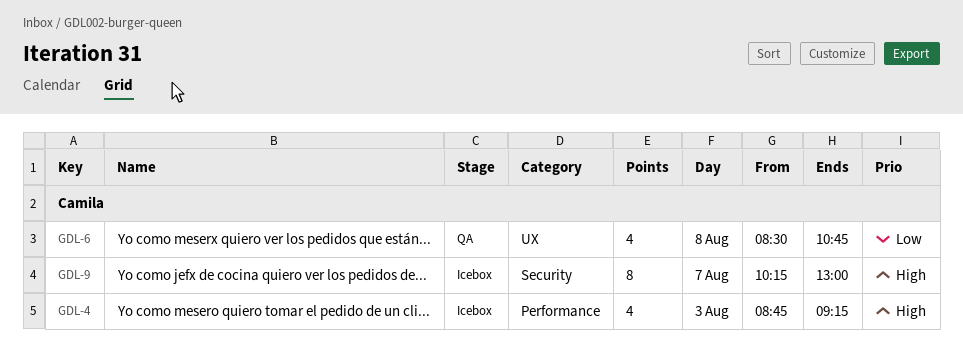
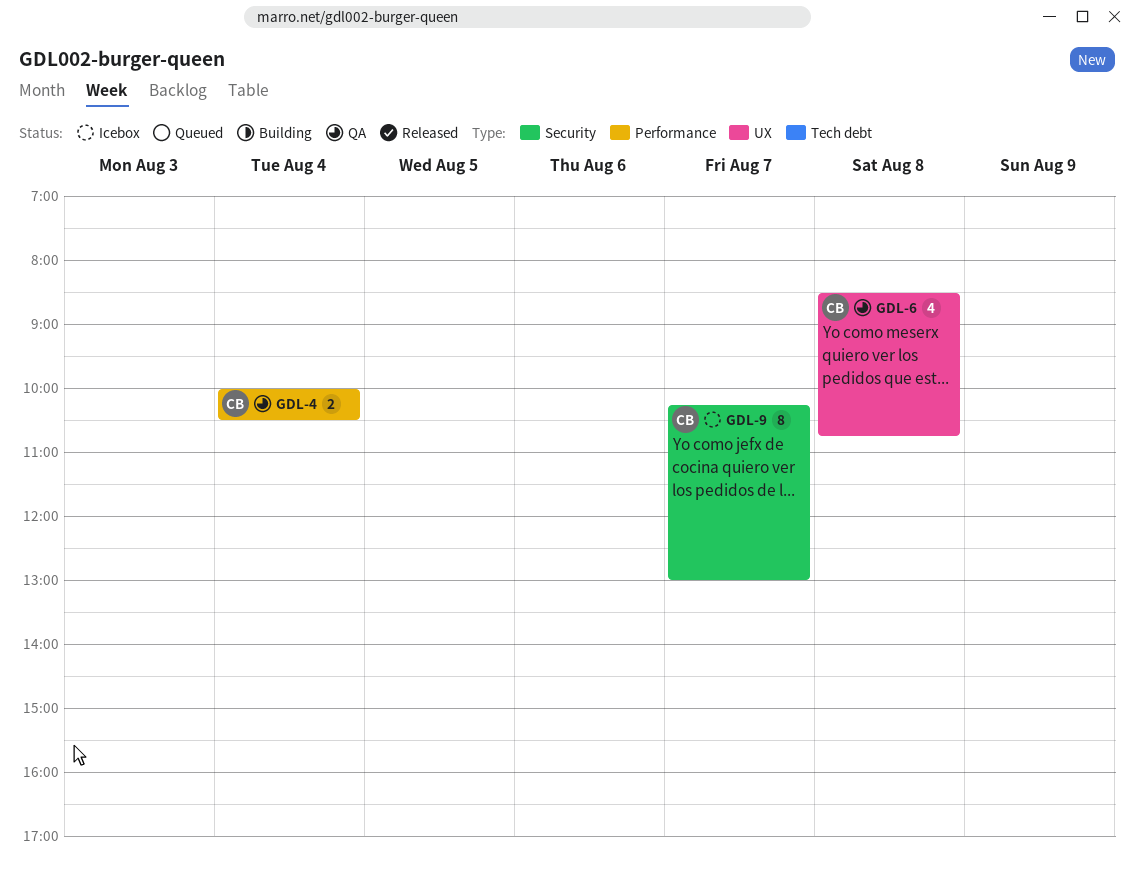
GDL-4, status: Icebox -> QA
GDL-4, estimate: 4 -> 2
GDL-4, day: Aug 3 -> Aug 4
GDL-4, begins: 08:45 -> 10:00
GDL-4, ends: 09:15 -> 10:30

